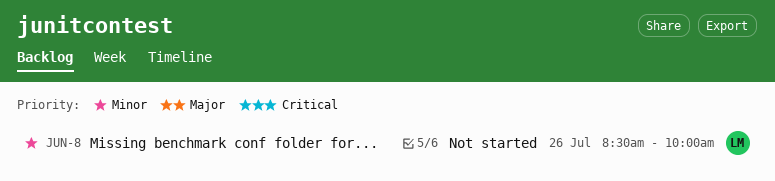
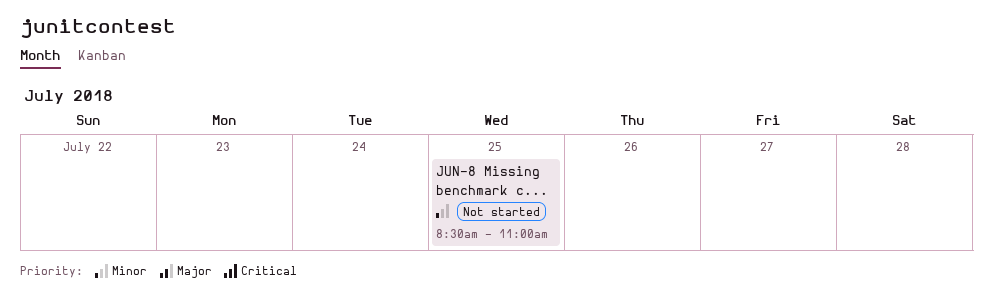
JUN-8, day: Jul 26 -> Jul 25
JUN-8, ends: 10:00 -> 11:00

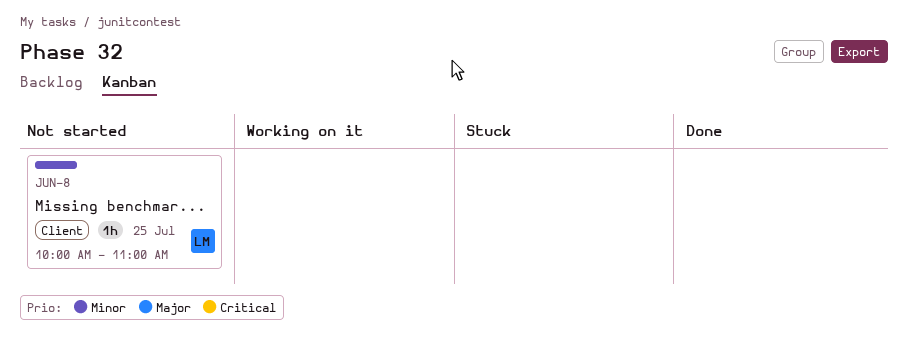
JUN-8, begins: 08:30 -> 10:00

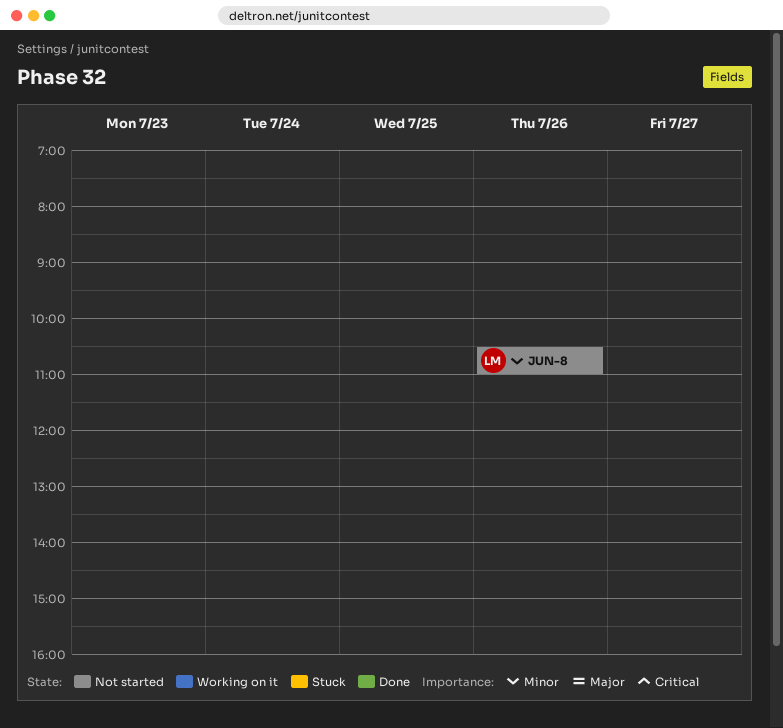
JUN-8, day: Jul 25 -> Jul 26
JUN-8, begins: 10:00 -> 10:30

